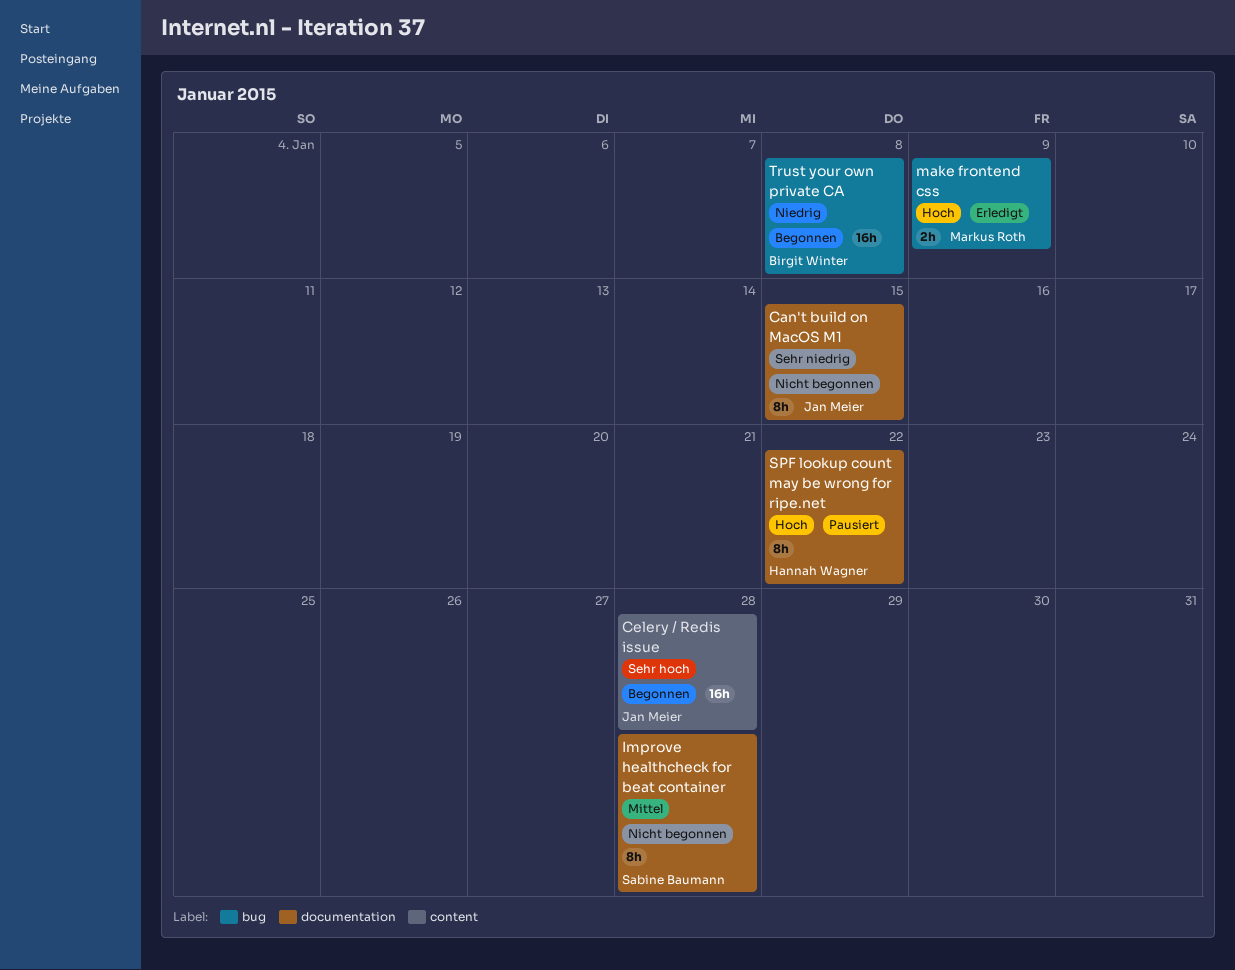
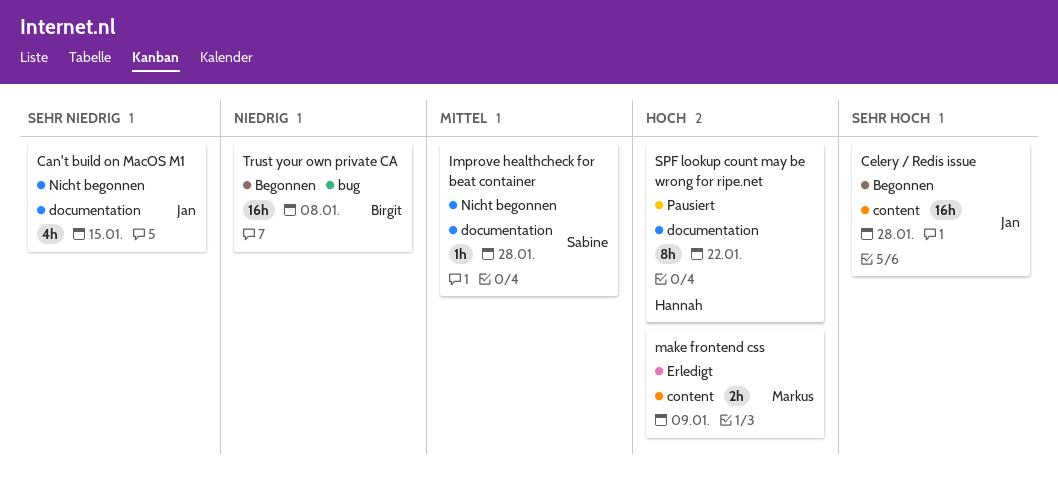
Can't build on MacOS M1, estimate: 8h -> 4h
Improve healthcheck for beat container, estimate: 8h -> 1h
make frontend css, label: bug -> content

